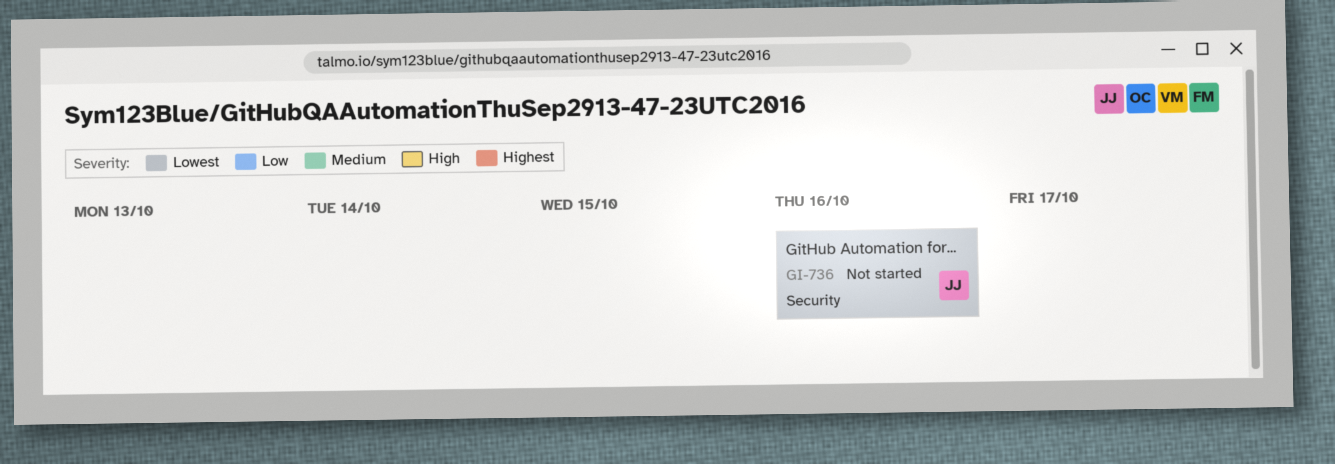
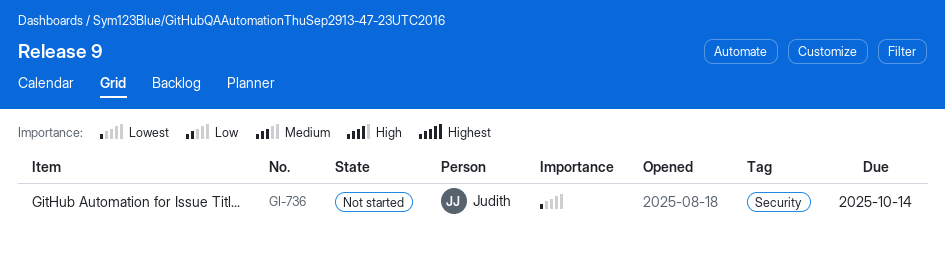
GI-736, due: Oct 16 -> Oct 14

